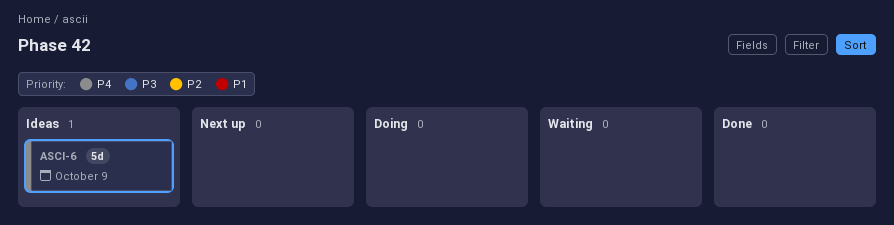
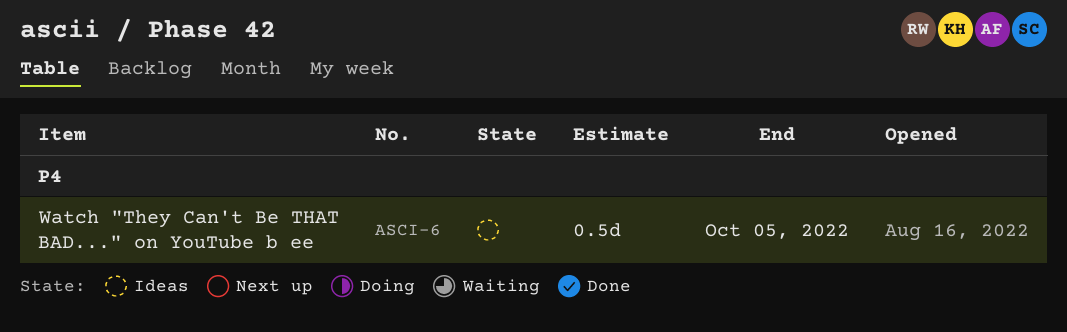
ASCI-6, estimate: 5d -> 0.5d
ASCI-6, due: Oct 9 -> Oct 5

